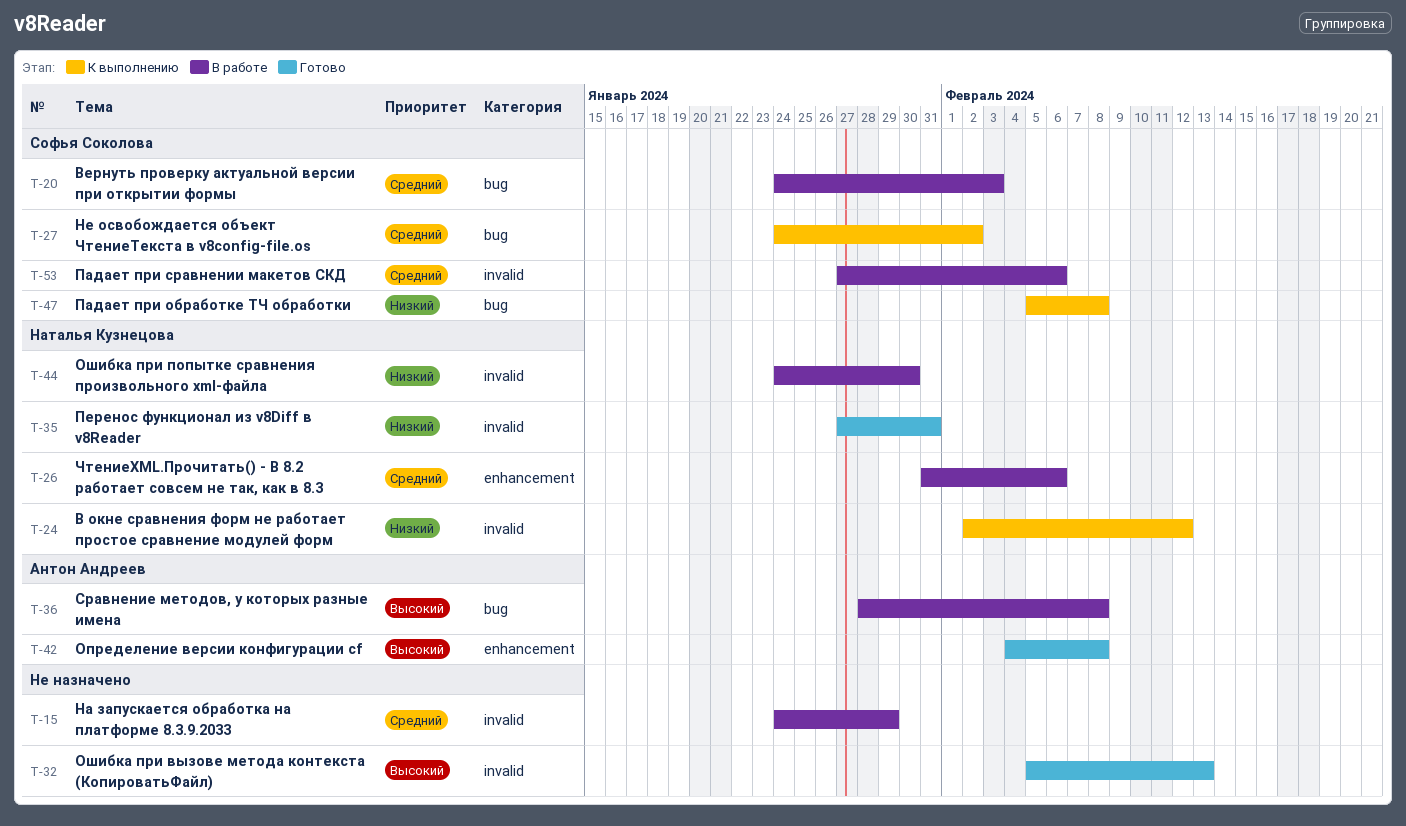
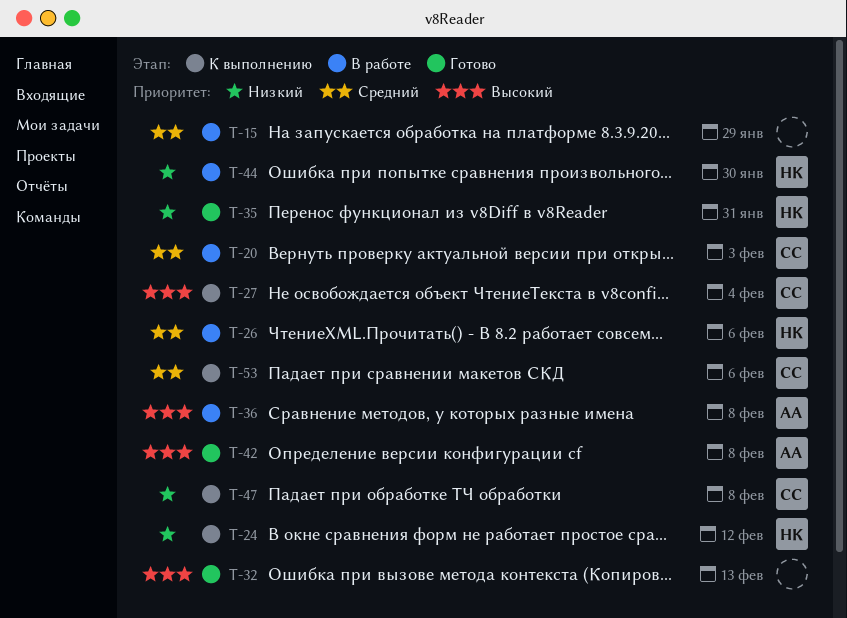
T-27, priority: Средний -> Высокий
T-27, due: Feb 2 -> Feb 4
T-53, status: В работе -> К выполнению

